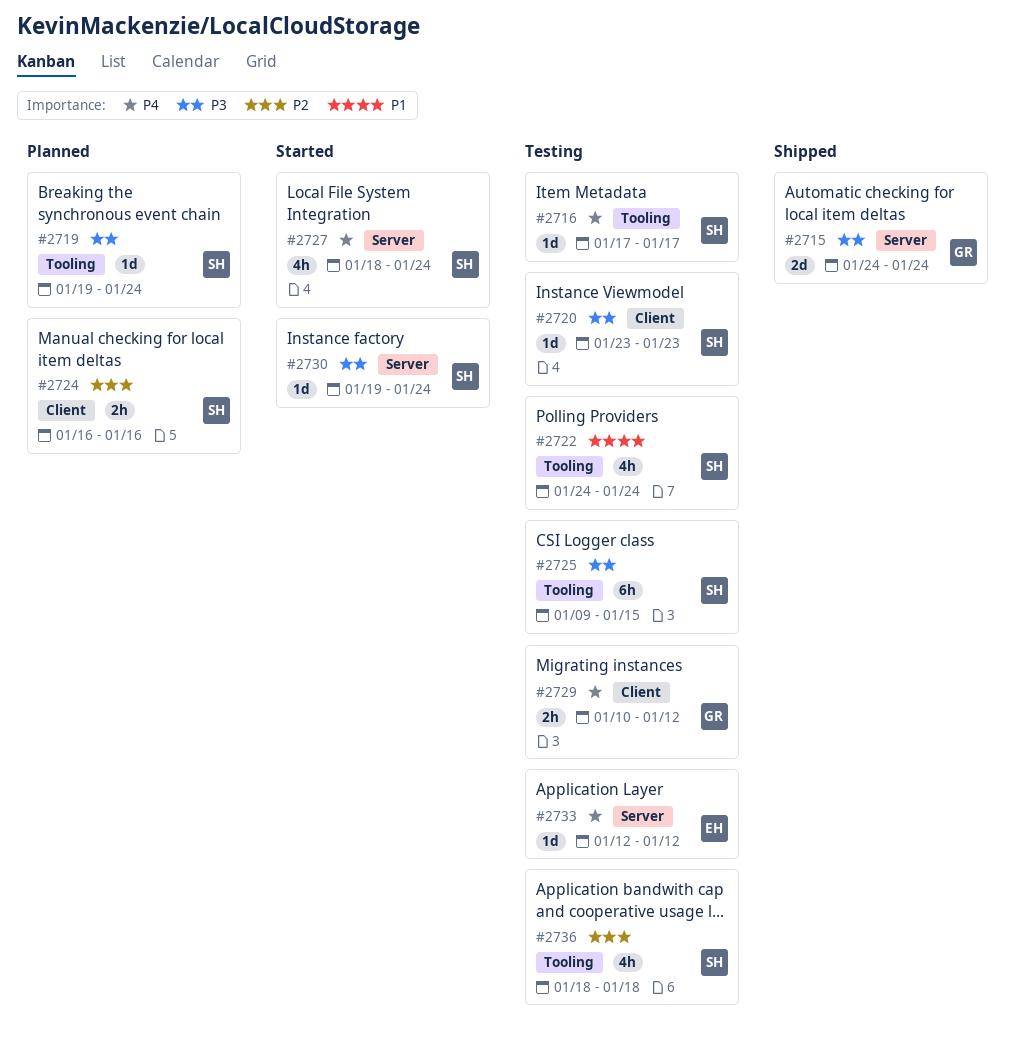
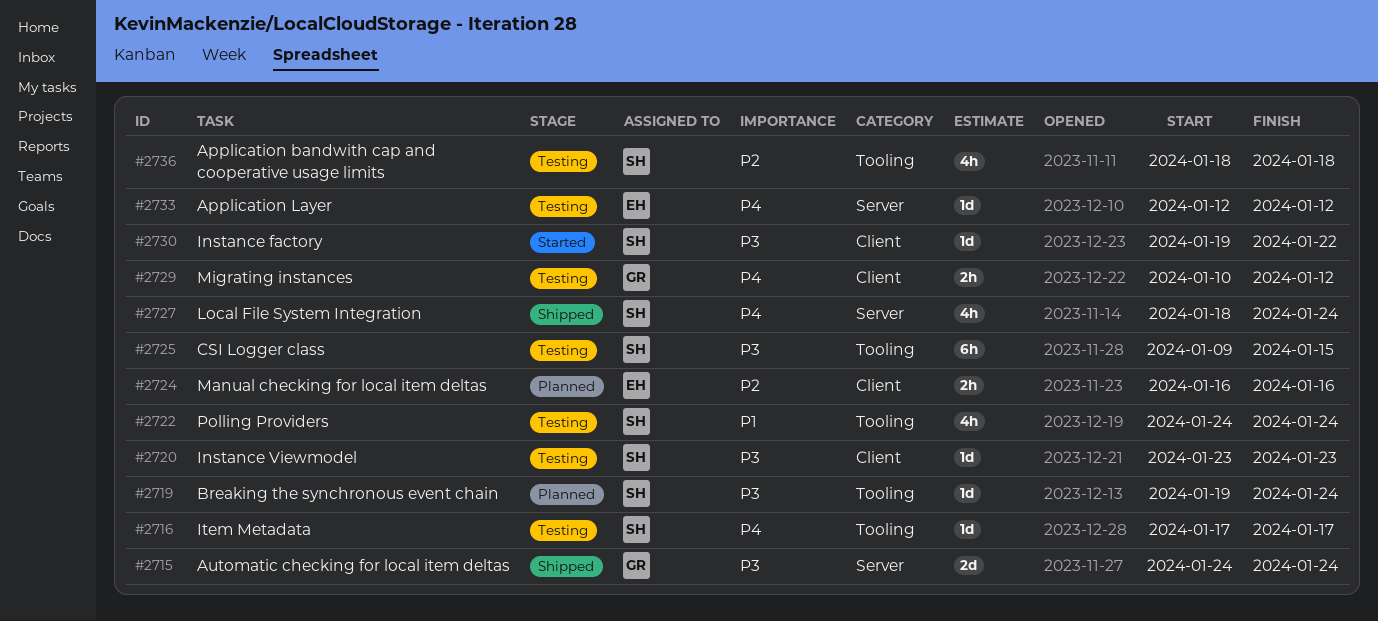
#2724, owner: SH -> EH
#2727, status: Started -> Shipped
#2730, label: Server -> Client
#2730, due: Jan 24 -> Jan 22

